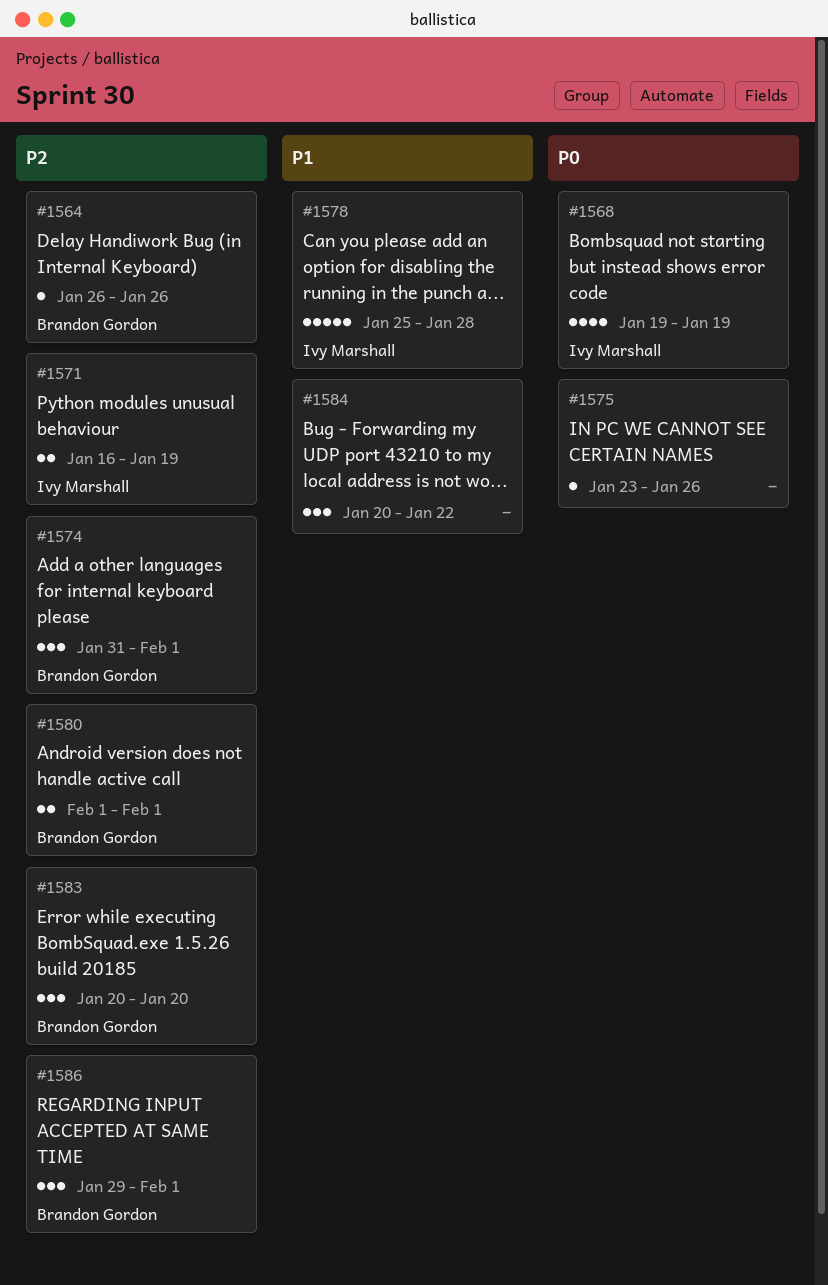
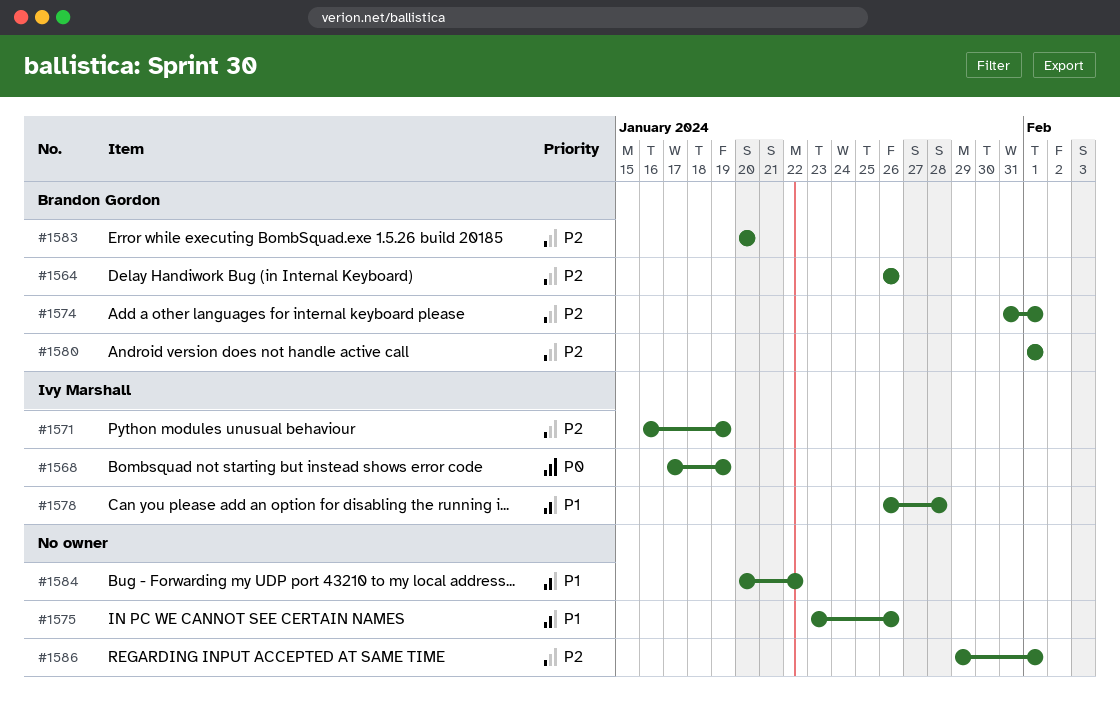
#1568, start: Jan 19 -> Jan 17
#1575, priority: P0 -> P1
#1578, start: Jan 25 -> Jan 26
#1586, owner: Brandon Gordon -> none

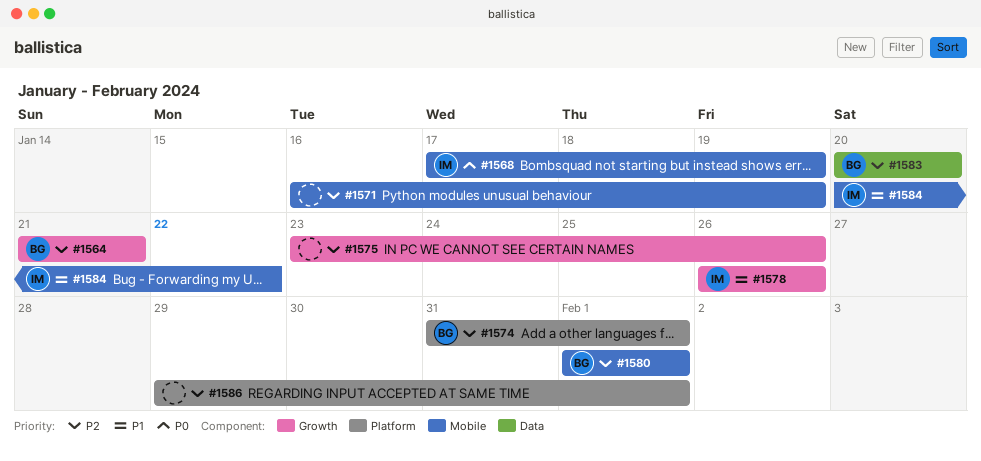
#1564, start: Jan 26 -> Jan 21
#1564, due: Jan 26 -> Jan 21
#1571, owner: Ivy Marshall -> none
#1575, priority: P1 -> P2
#1578, due: Jan 28 -> Jan 26
#1584, owner: none -> Ivy Marshall

